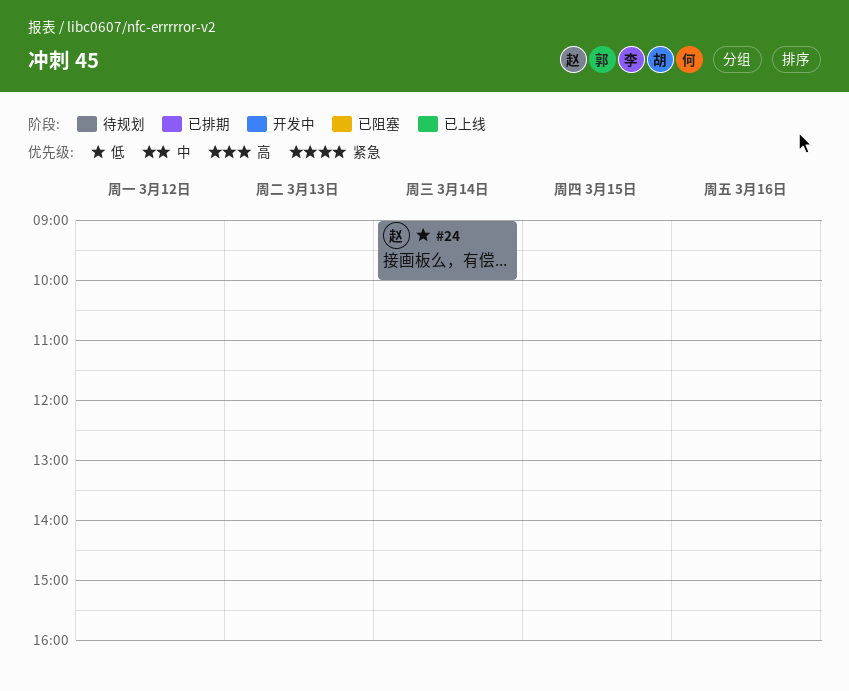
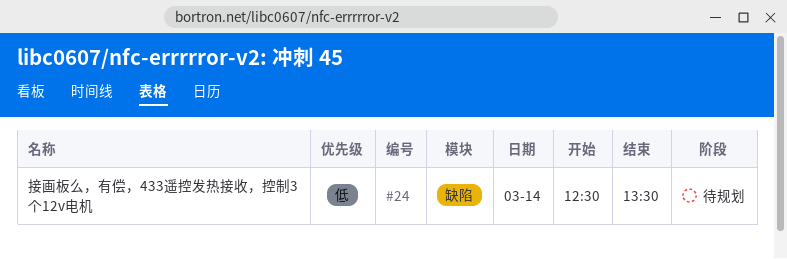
#24, begins: 09:00 -> 12:30
#24, ends: 10:00 -> 13:30

